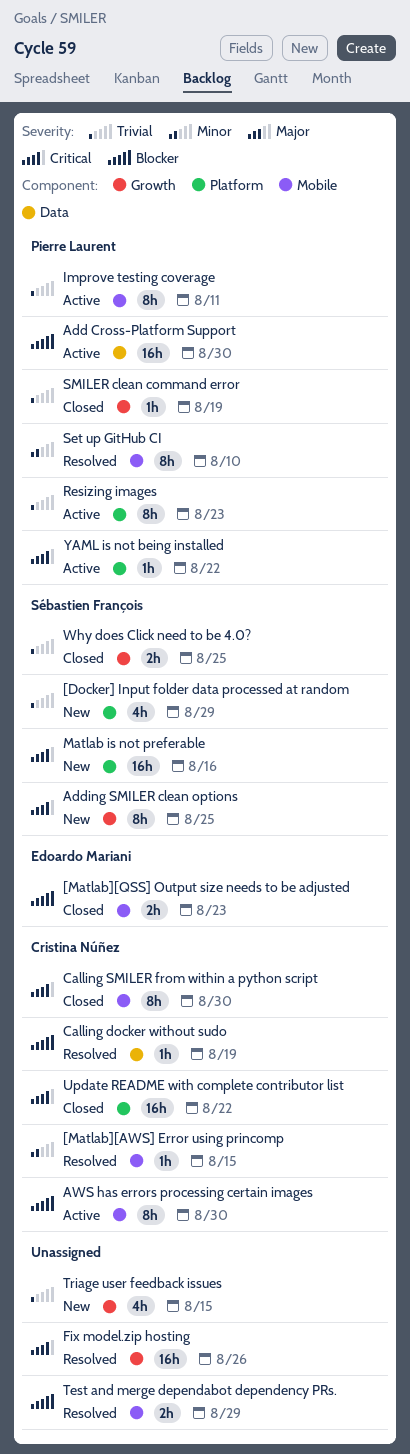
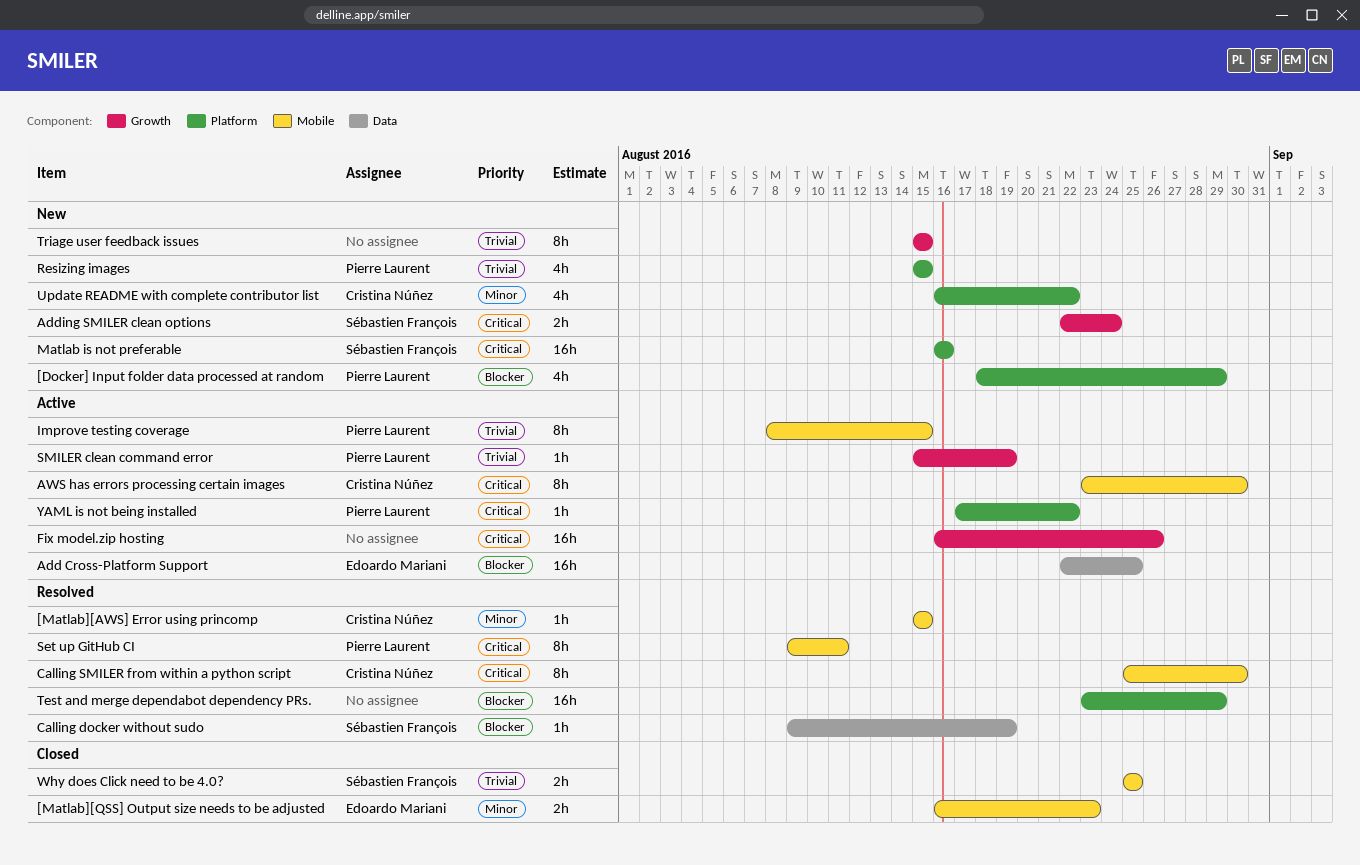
[Docker] Input folder data processed at random, owner: Sébastien François -> Pierre Laurent
[Docker] Input folder data processed at random, priority: Trivial -> Blocker
[Matlab][QSS] Output size needs to be adjusted, priority: Blocker -> Minor
Add Cross-Platform Support, owner: Pierre Laurent -> Edoardo Mariani
Add Cross-Platform Support, due: Aug 30 -> Aug 25
Adding SMILER clean options, estimate: 8h -> 2h
Adding SMILER clean options, due: Aug 25 -> Aug 24
AWS has errors processing certain images, priority: Blocker -> Critical
Calling docker without sudo, owner: Cristina Núñez -> Sébastien François
Calling SMILER from within a python script, status: Closed -> Resolved
Fix model.zip hosting, status: Resolved -> Active
Improve testing coverage, due: Aug 11 -> Aug 15
Resizing images, status: Active -> New
Resizing images, estimate: 8h -> 4h
Resizing images, due: Aug 23 -> Aug 15
Set up GitHub CI, priority: Minor -> Critical
Set up GitHub CI, due: Aug 10 -> Aug 11
SMILER clean command error, status: Closed -> Active
Test and merge dependabot dependency PRs., label: Mobile -> Platform
Test and merge dependabot dependency PRs., estimate: 2h -> 16h
Triage user feedback issues, estimate: 4h -> 8h
Update README with complete contributor list, status: Closed -> New
Update README with complete contributor list, priority: Critical -> Minor
Update README with complete contributor list, estimate: 16h -> 4h
Why does Click need to be 4.0?, label: Growth -> Mobile

